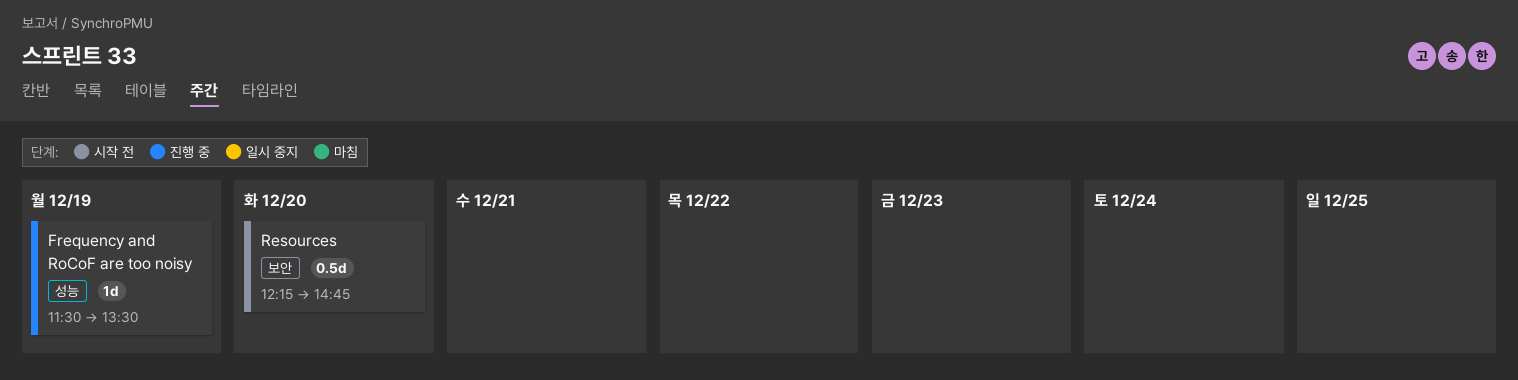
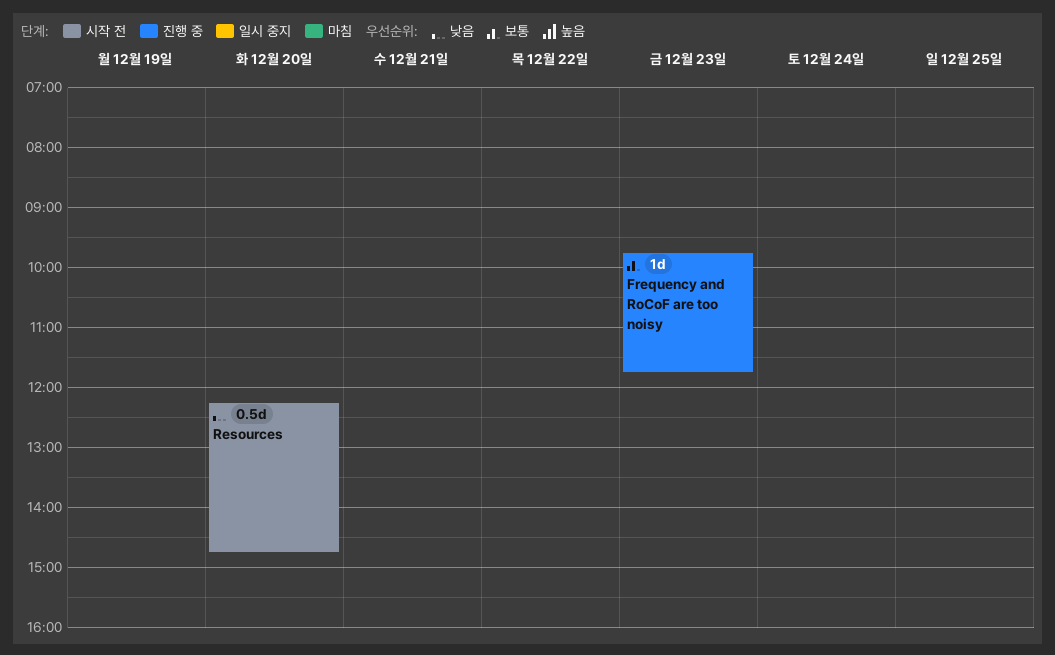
Frequency and RoCoF are too noisy, day: Dec 19 -> Dec 23
Frequency and RoCoF are too noisy, begins: 11:30 -> 09:45
Frequency and RoCoF are too noisy, ends: 13:30 -> 11:45

